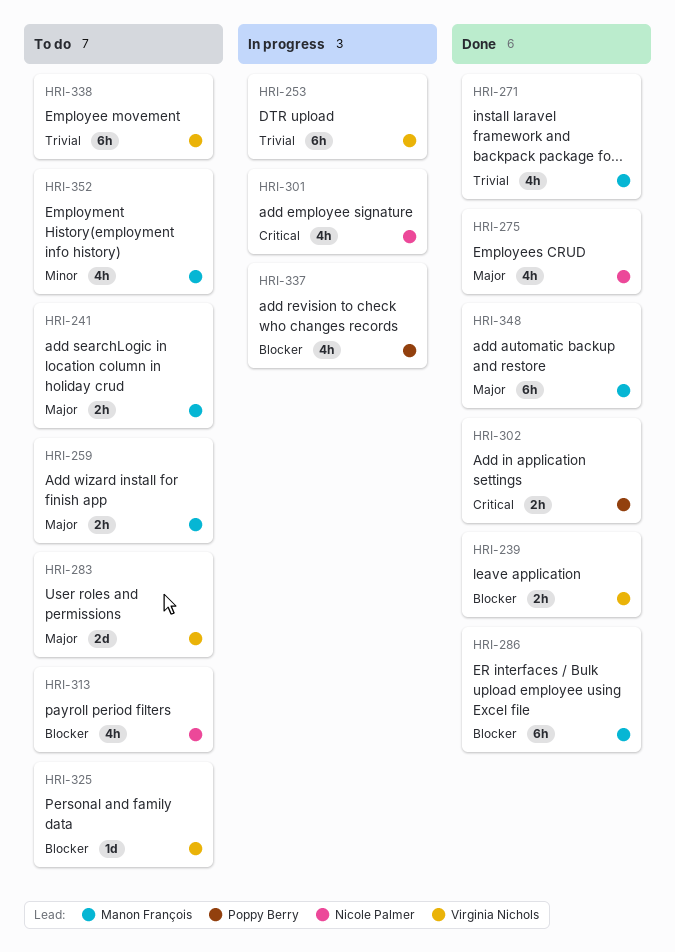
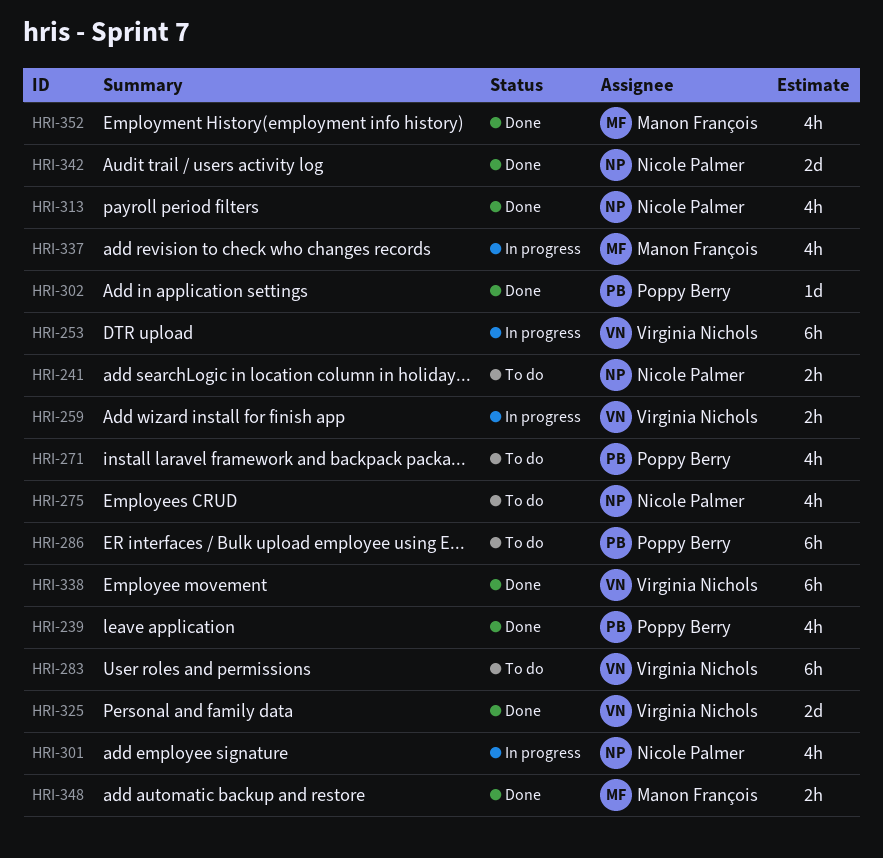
HRI-239, owner: Virginia Nichols -> Poppy Berry
HRI-239, estimate: 2h -> 4h
HRI-241, owner: Manon François -> Nicole Palmer
HRI-259, status: To do -> In progress
HRI-259, owner: Manon François -> Virginia Nichols
HRI-271, status: Done -> To do
HRI-271, owner: Manon François -> Poppy Berry
HRI-275, status: Done -> To do
HRI-283, estimate: 2d -> 6h
HRI-286, status: Done -> To do
HRI-286, owner: Manon François -> Poppy Berry
HRI-302, estimate: 2h -> 1d
HRI-313, status: To do -> Done
HRI-325, status: To do -> Done
HRI-325, estimate: 1d -> 2d
HRI-337, owner: Poppy Berry -> Manon François
HRI-338, status: To do -> Done
HRI-342: none -> present
HRI-348, estimate: 6h -> 2h
HRI-352, status: To do -> Done

